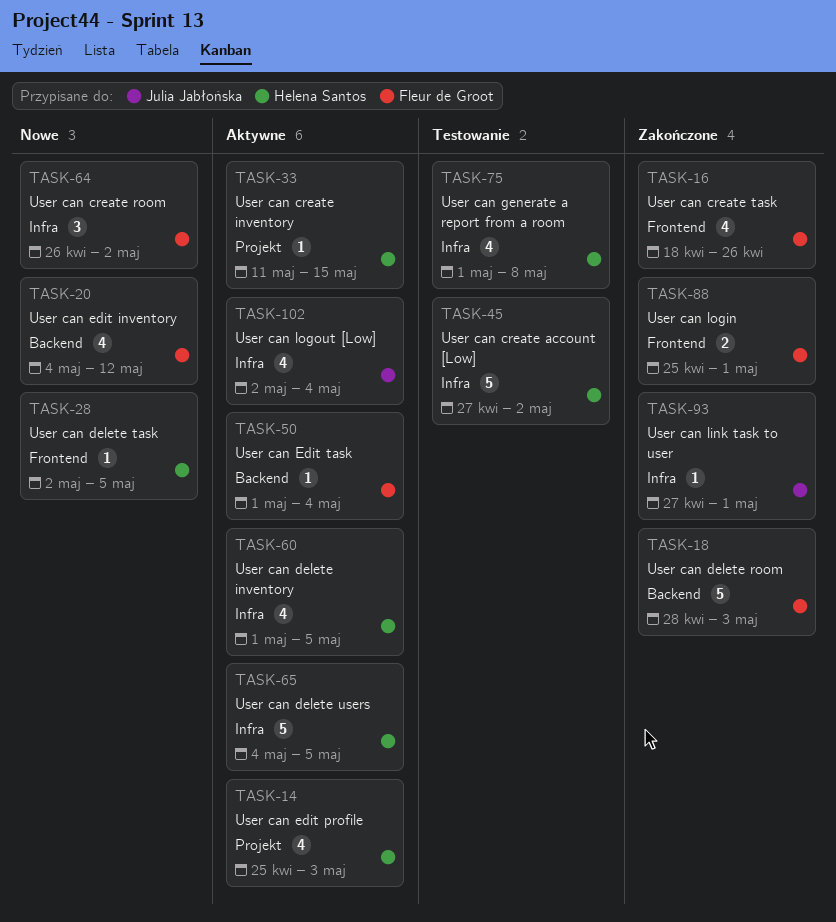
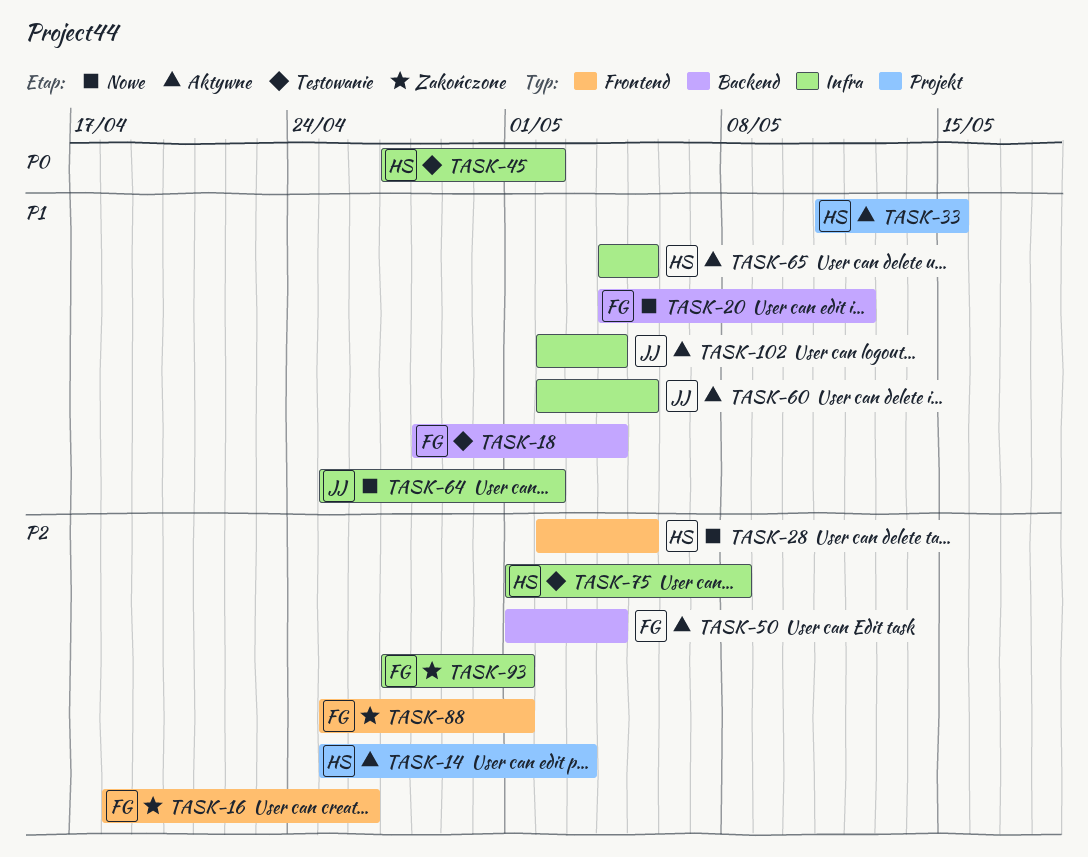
TASK-18, status: Zakończone -> Testowanie
TASK-18, due: May 3 -> May 4
TASK-60, owner: Helena Santos -> Julia Jabłońska
TASK-60, start: May 1 -> May 2
TASK-64, owner: Fleur de Groot -> Julia Jabłońska
TASK-64, start: Apr 26 -> Apr 25
TASK-93, owner: Julia Jabłońska -> Fleur de Groot

